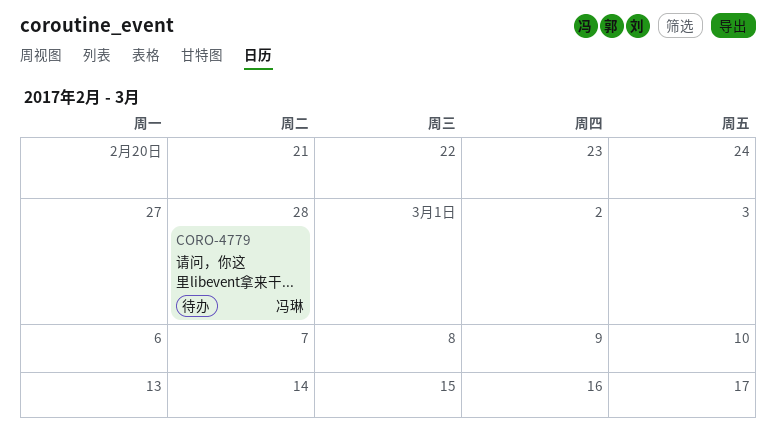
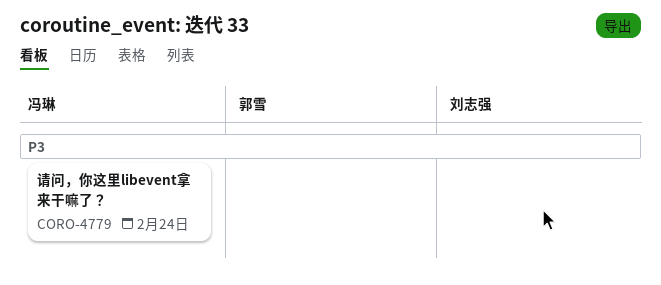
CORO-4779, due: Feb 28 -> Feb 24

